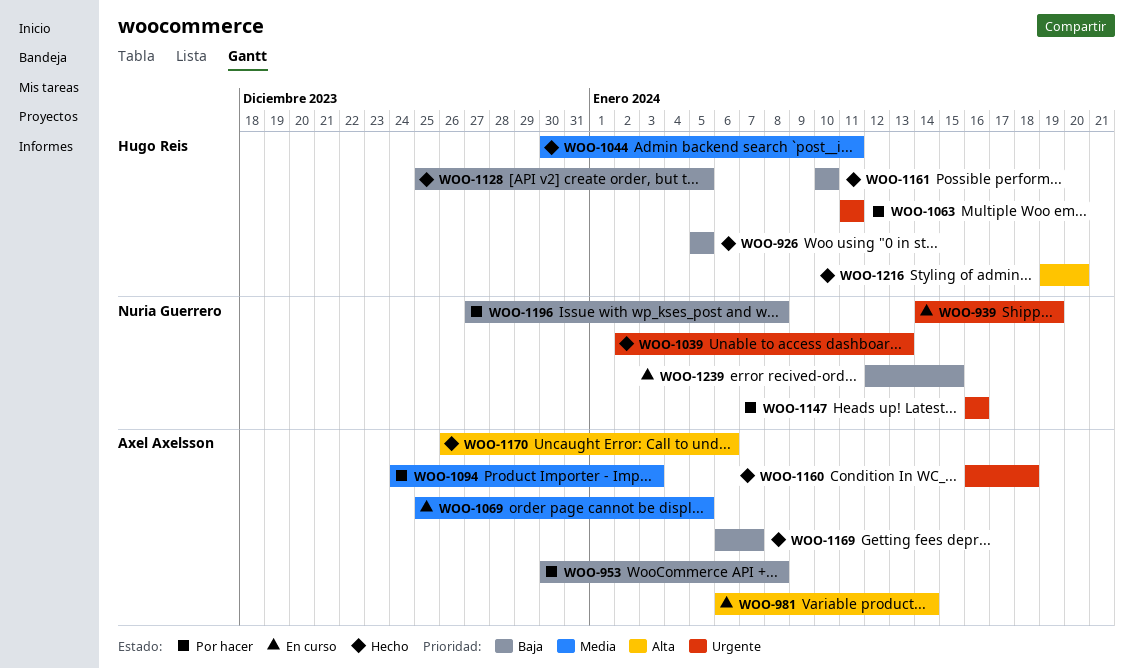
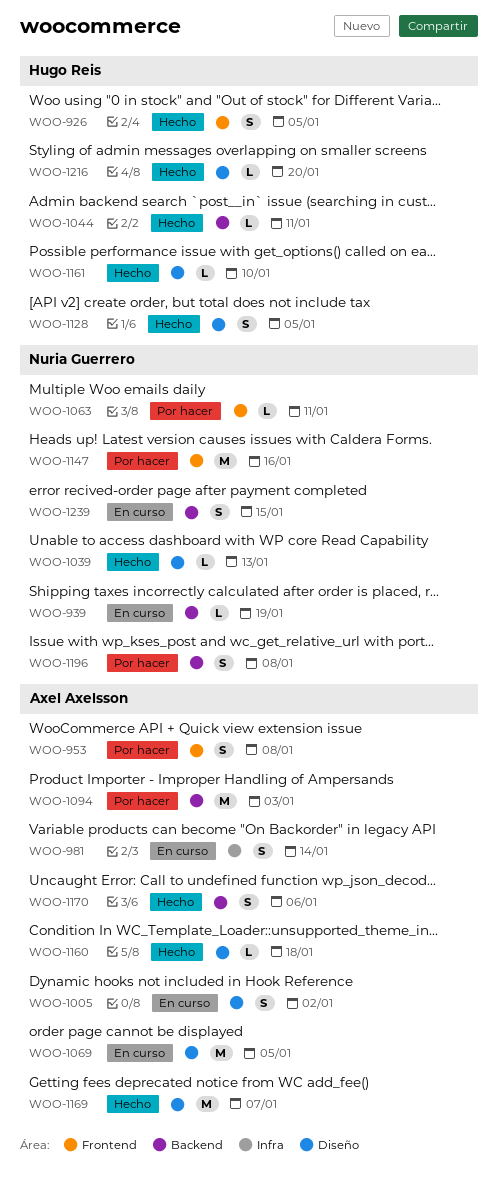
WOO-1005: none -> present
WOO-1063, owner: Hugo Reis -> Nuria Guerrero

